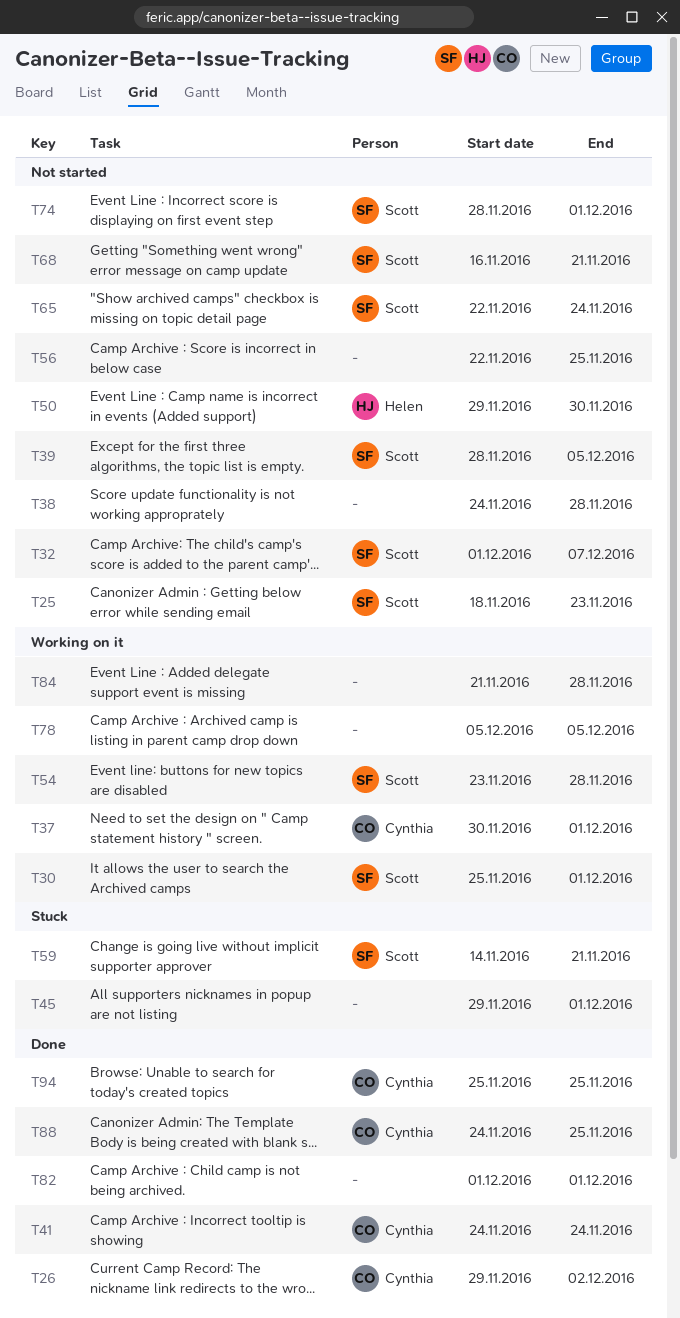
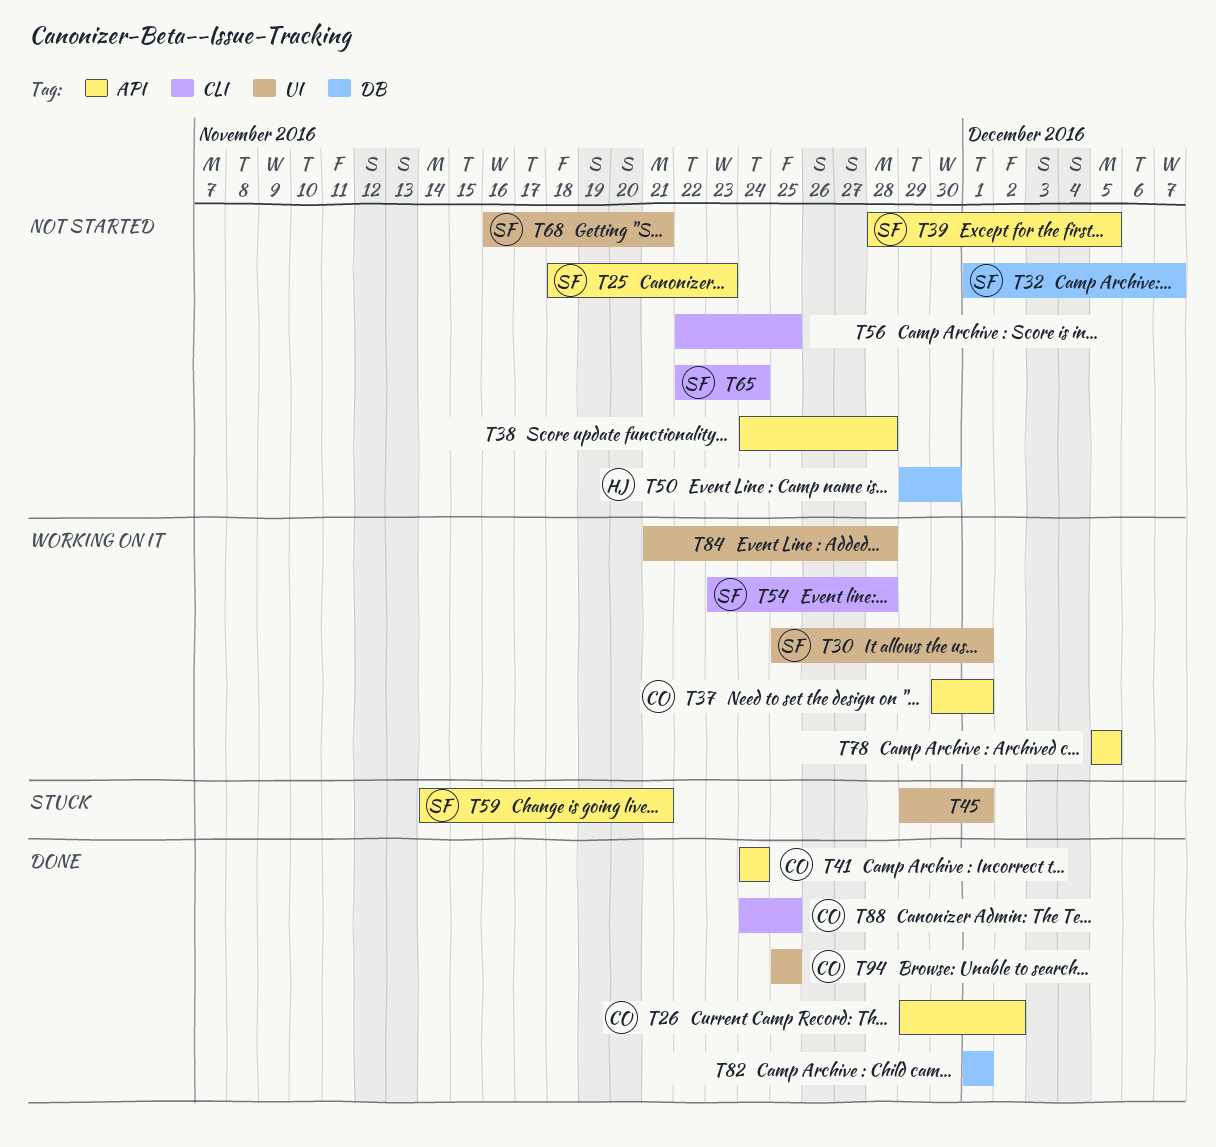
T74: present -> none

